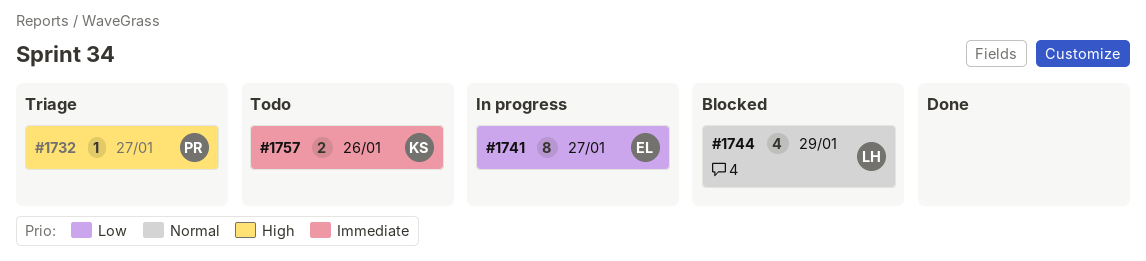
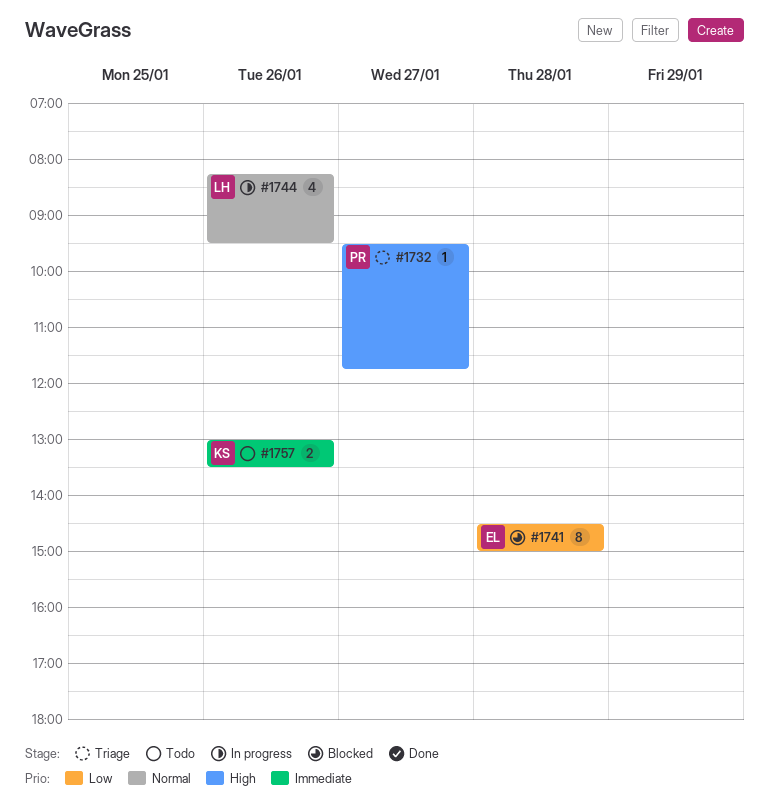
#1741, status: In progress -> Blocked
#1741, day: Jan 27 -> Jan 28
#1744, status: Blocked -> In progress
#1744, day: Jan 29 -> Jan 26

